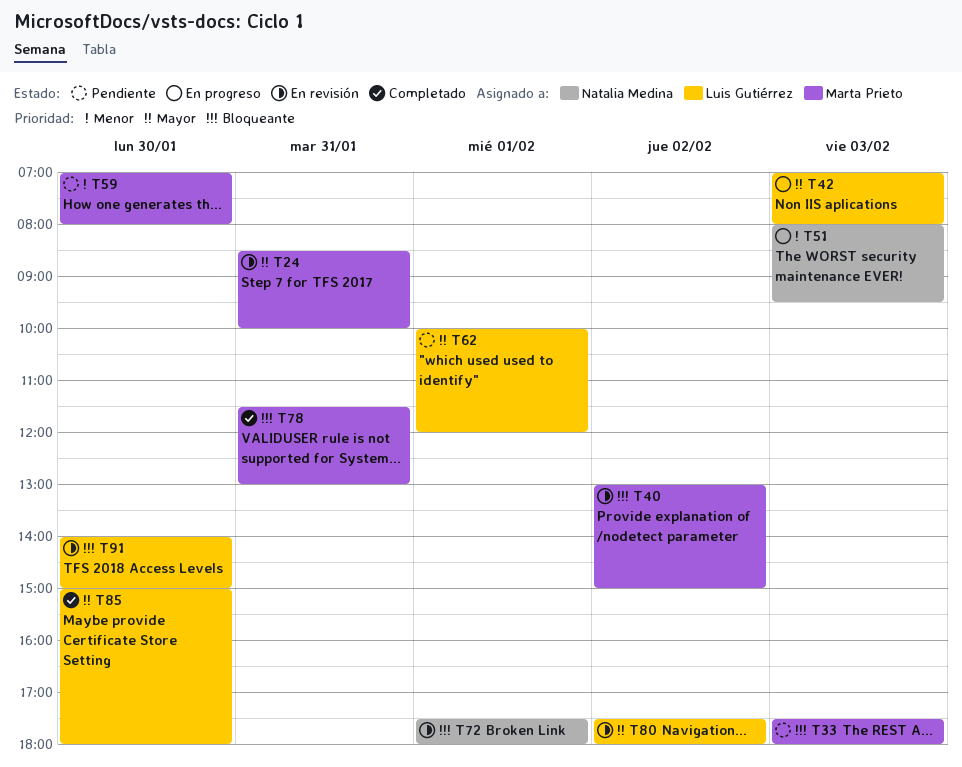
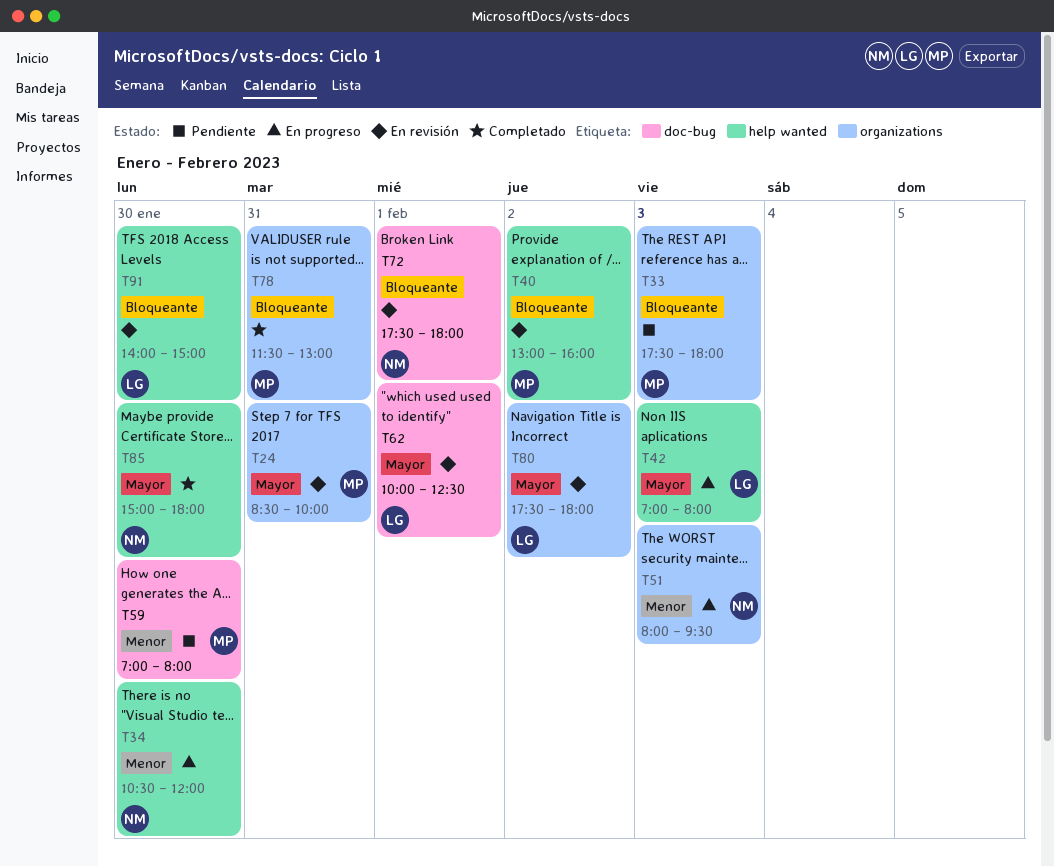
T34: none -> present
T40, ends: 15:00 -> 16:00
T62, status: Pendiente -> En revisión
T62, ends: 12:00 -> 12:30
T85, owner: Luis Gutiérrez -> Natalia Medina

